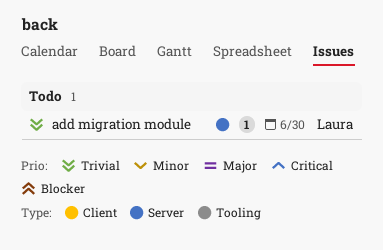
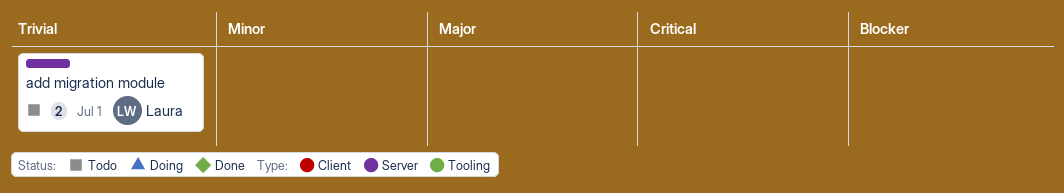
add migration module, estimate: 1 -> 2
add migration module, due: Jun 30 -> Jul 1

